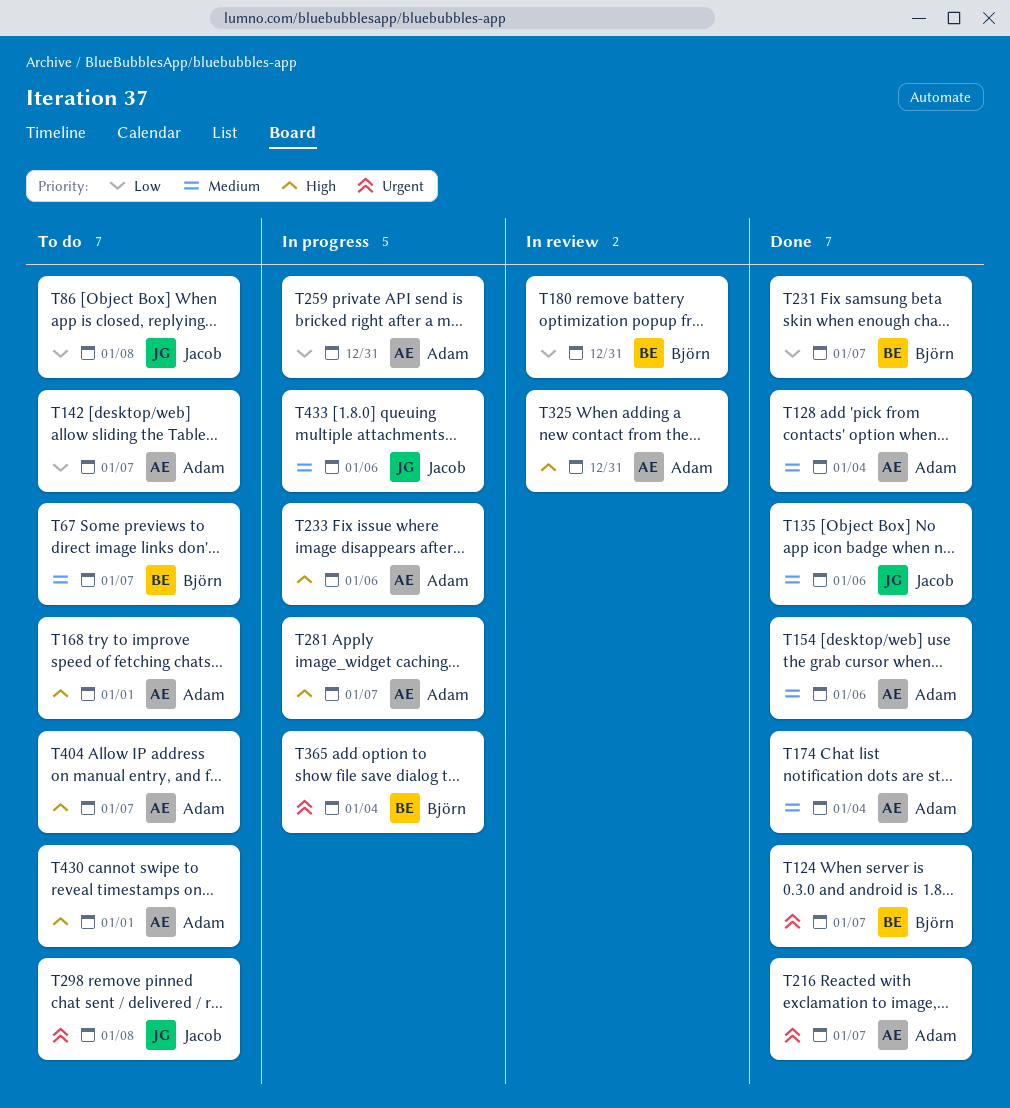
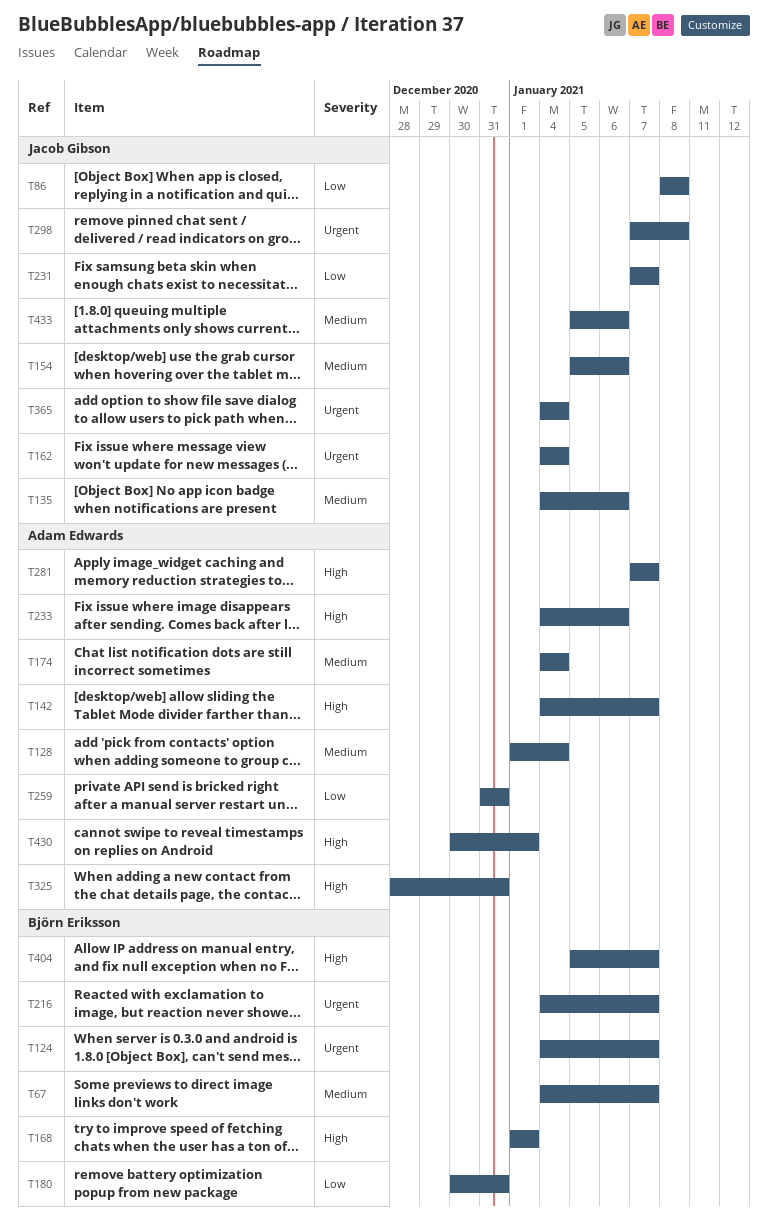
T142, priority: Low -> High
T154, owner: Adam Edwards -> Jacob Gibson
T162: none -> present
T168, owner: Adam Edwards -> Björn Eriksson
T216, owner: Adam Edwards -> Björn Eriksson
T231, owner: Björn Eriksson -> Jacob Gibson
T365, owner: Björn Eriksson -> Jacob Gibson
T404, owner: Adam Edwards -> Björn Eriksson

